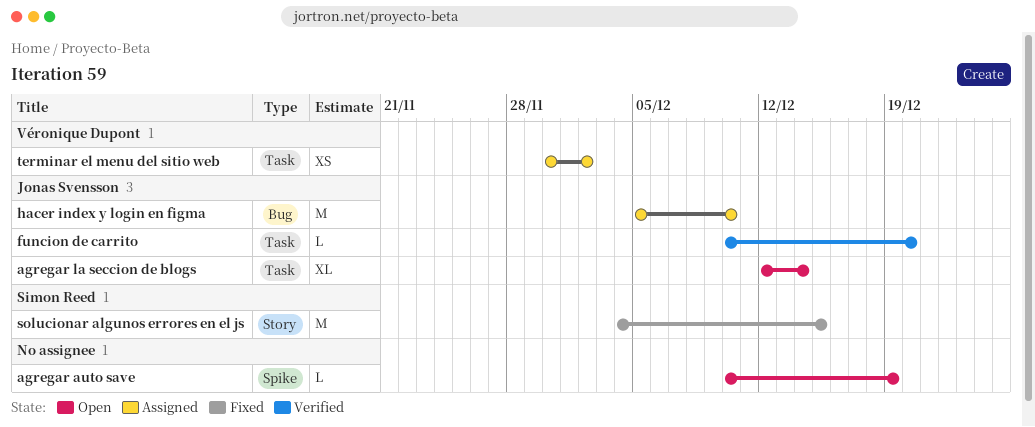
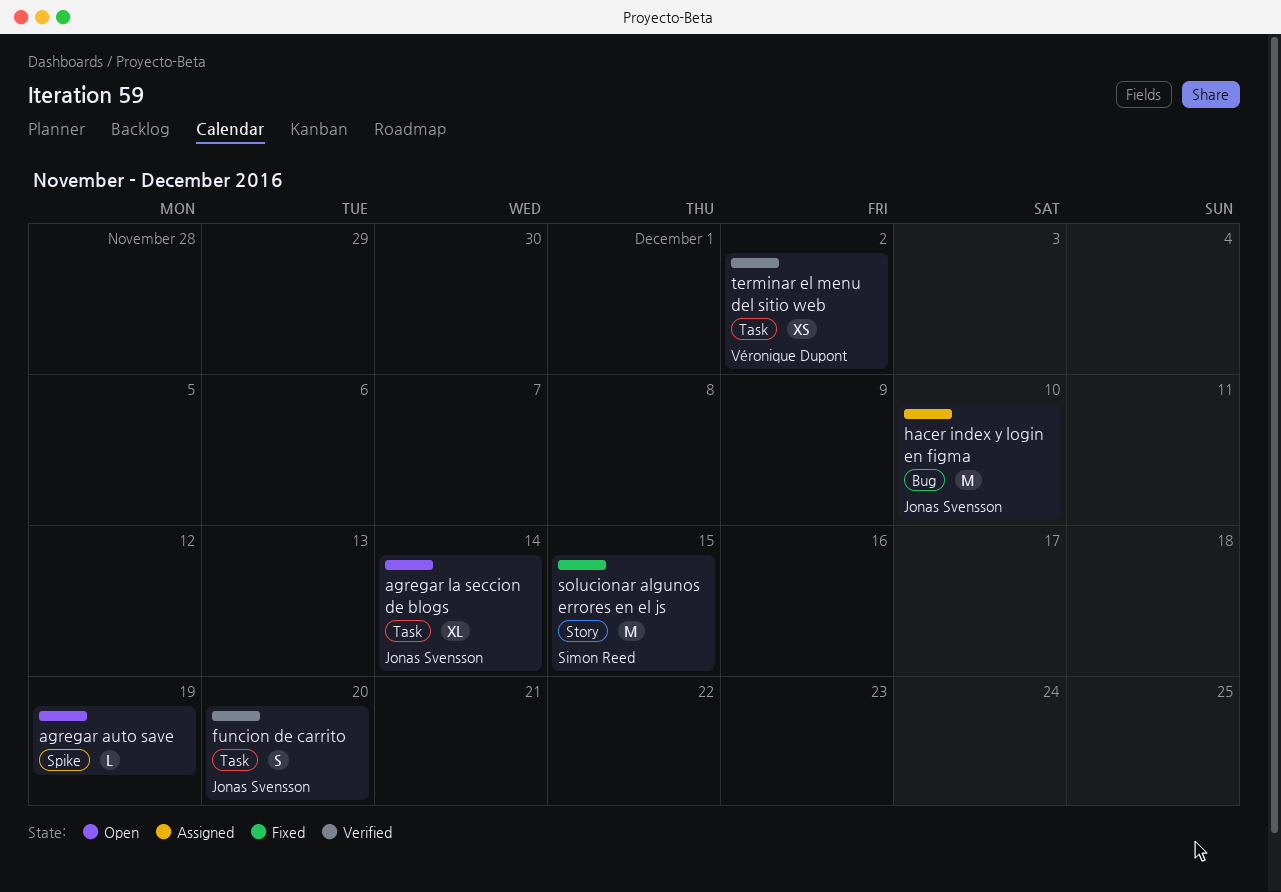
funcion de carrito, estimate: L -> S
terminar el menu del sitio web, status: Assigned -> Verified

